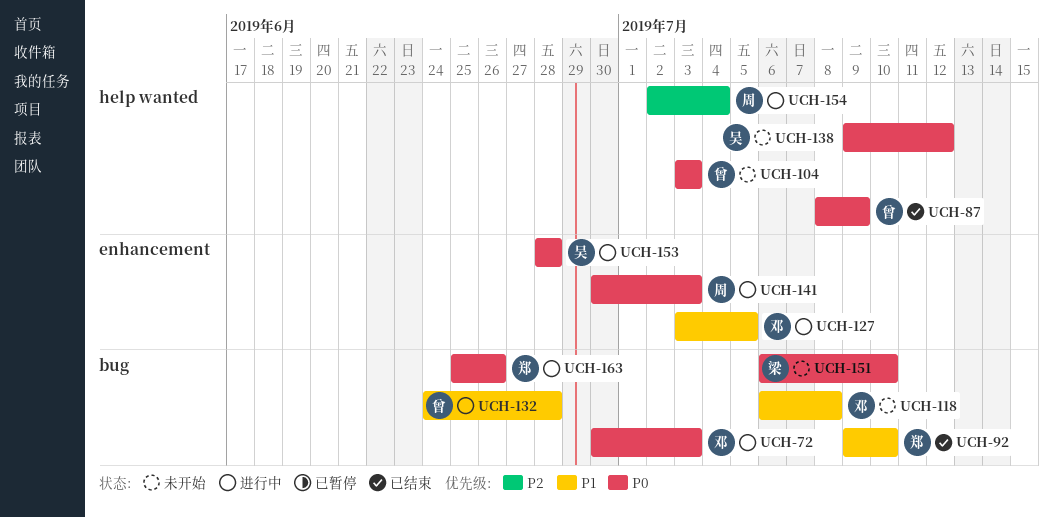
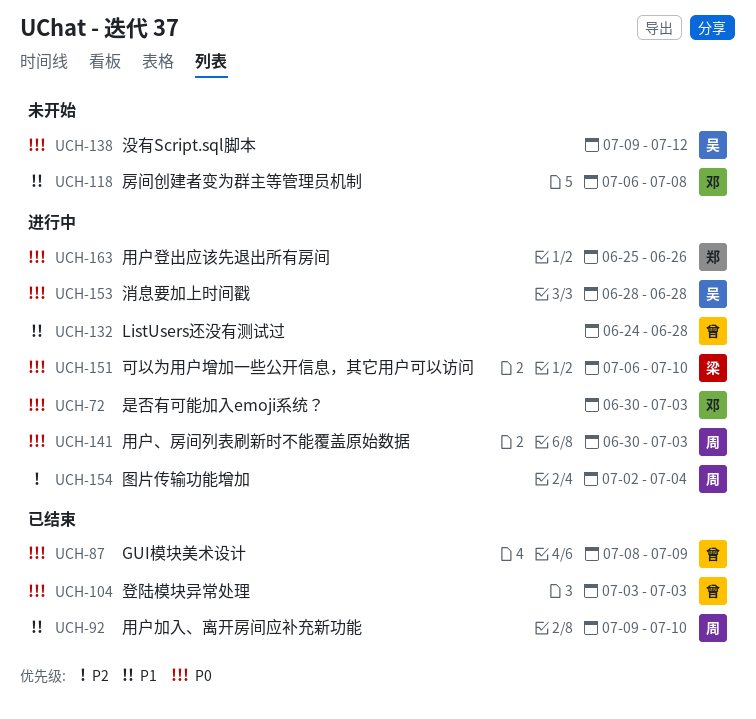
UCH-92, owner: 郑 -> 周
UCH-104, status: 未开始 -> 已结束
UCH-127: present -> none
UCH-151, status: 未开始 -> 进行中

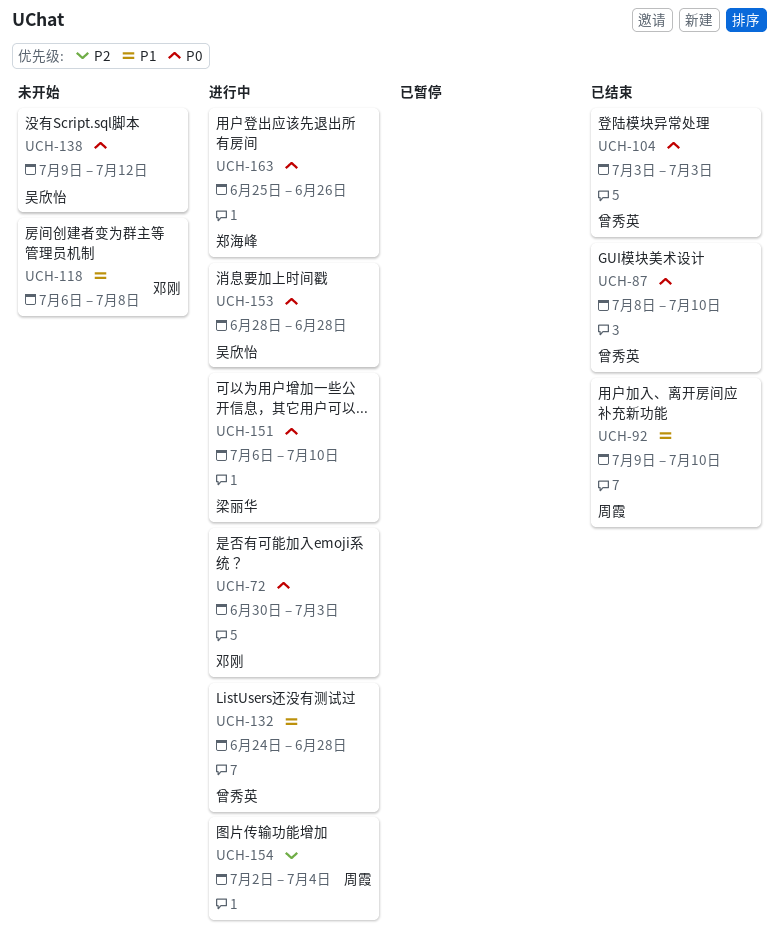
UCH-87, due: Jul 9 -> Jul 10
UCH-141: present -> none

